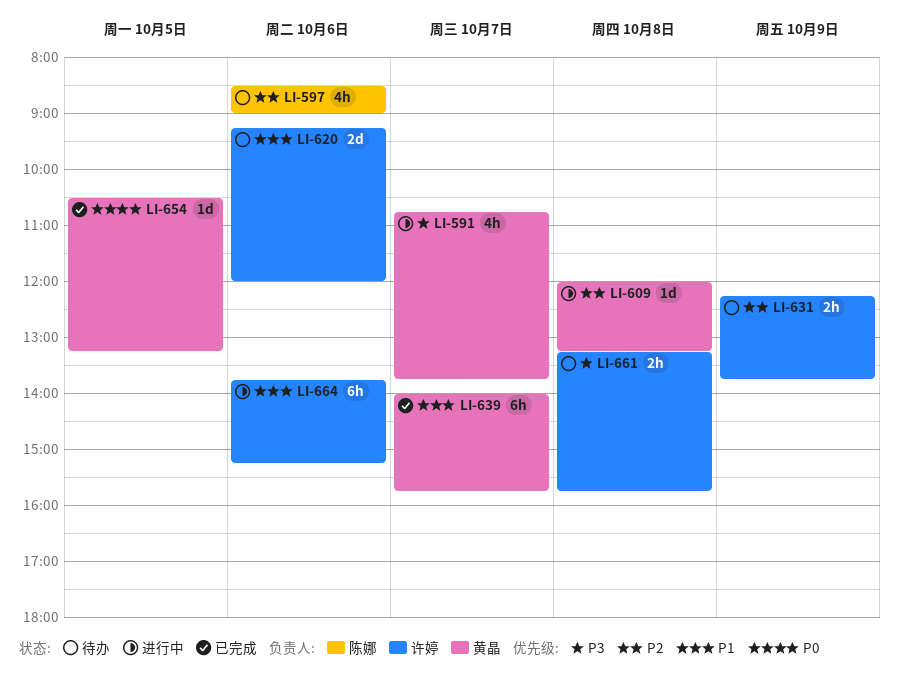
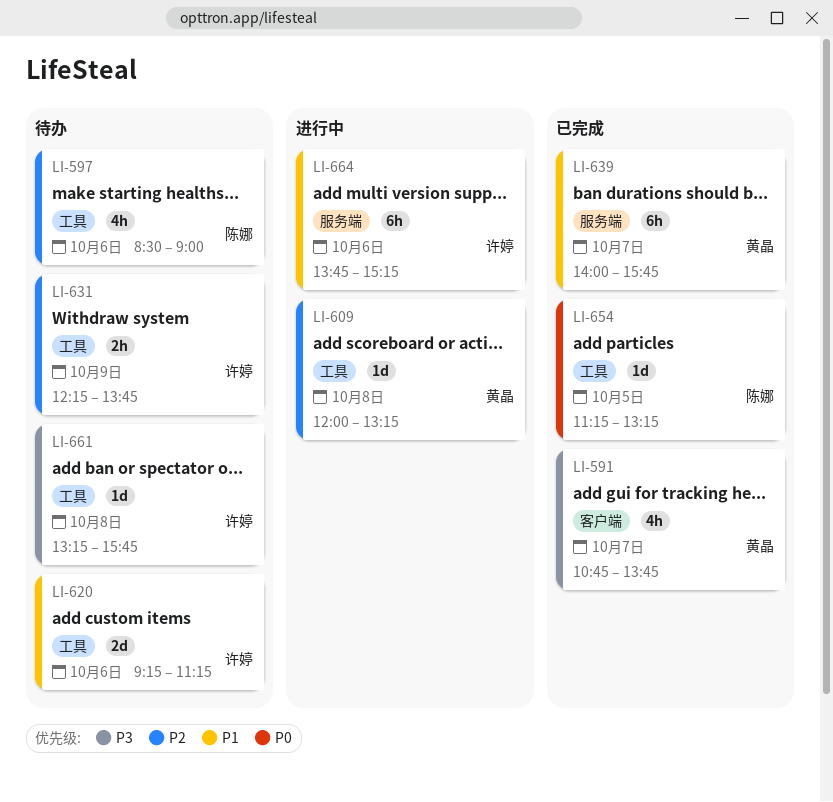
LI-591, status: 进行中 -> 已完成
LI-620, ends: 12:00 -> 11:15
LI-654, owner: 黄晶 -> 陈娜
LI-654, begins: 10:30 -> 11:15
LI-661, estimate: 2h -> 1d

